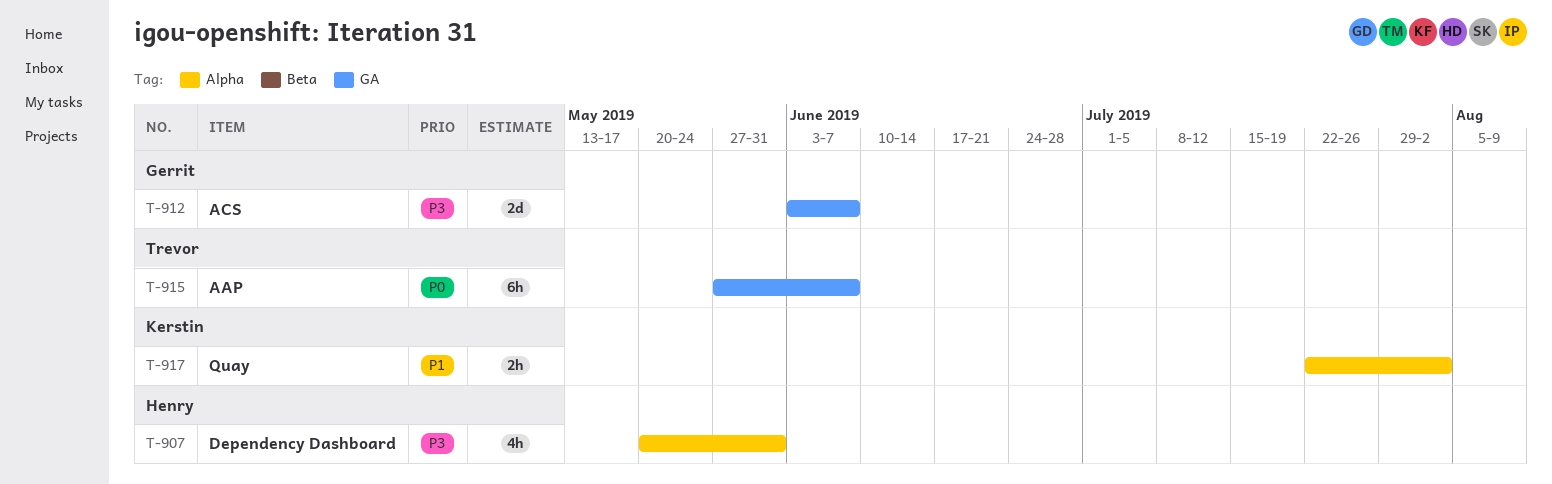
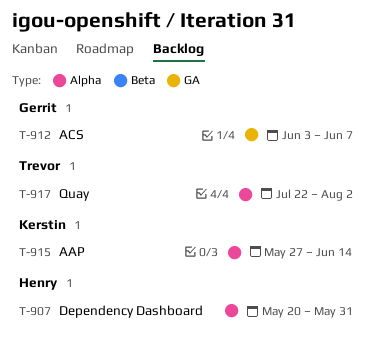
T-915, owner: Trevor -> Kerstin
T-915, label: GA -> Alpha
T-915, due: Jun 7 -> Jun 14
T-917, owner: Kerstin -> Trevor

